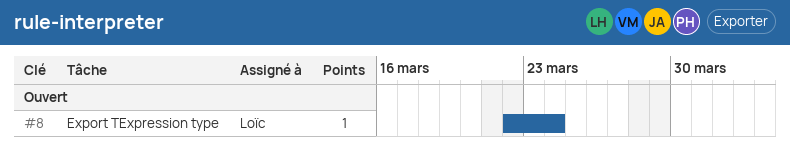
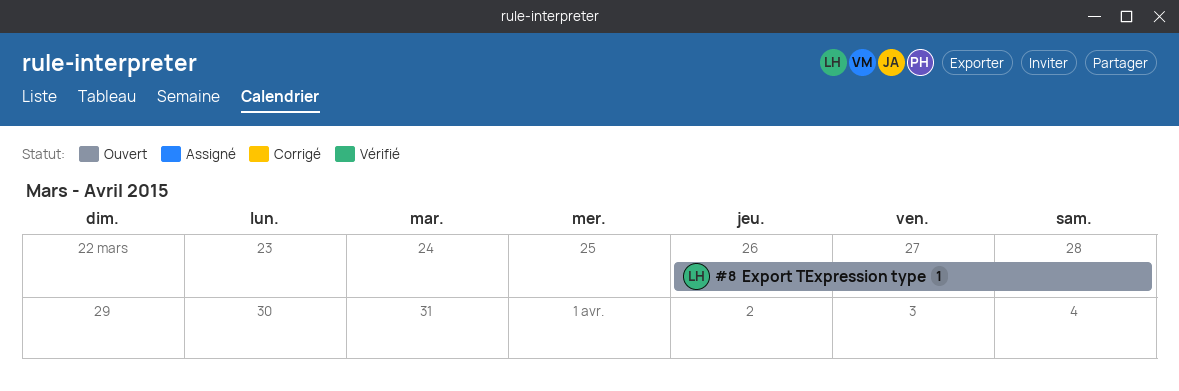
#8, start: Mar 22 -> Mar 26
#8, due: Mar 24 -> Mar 28

